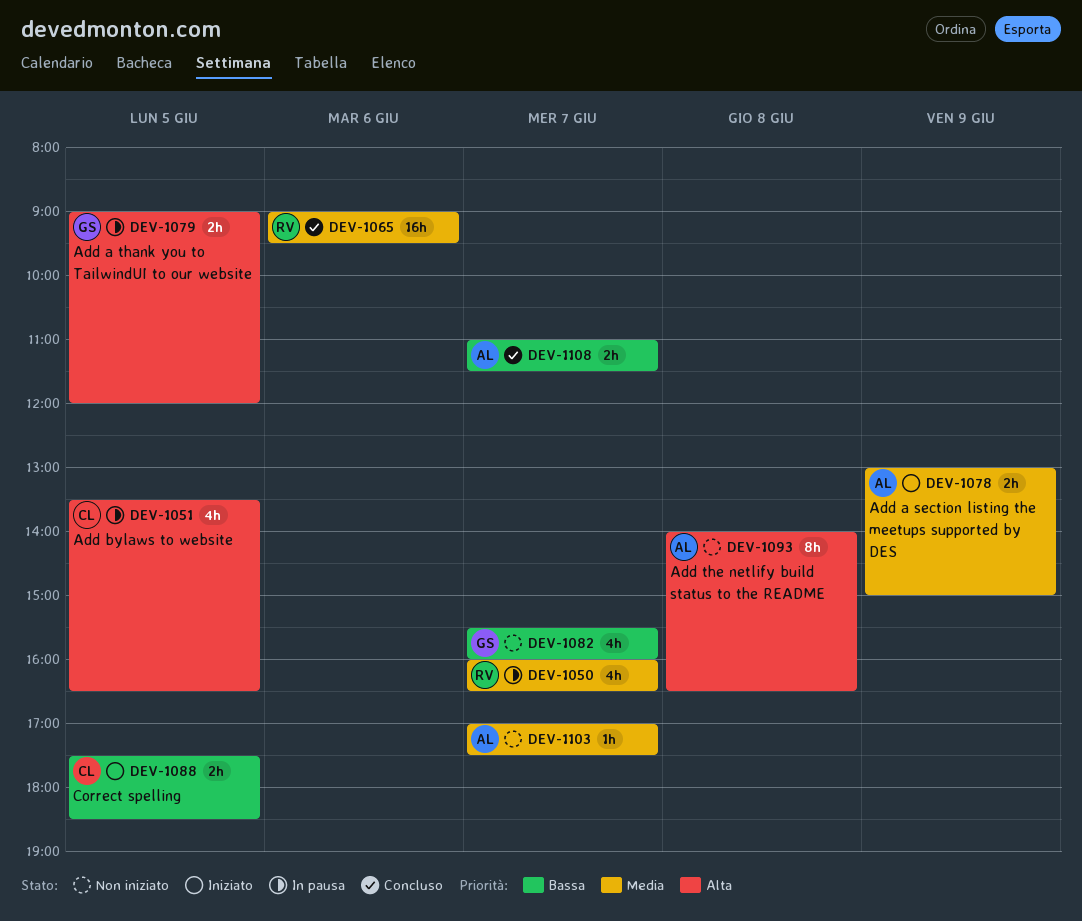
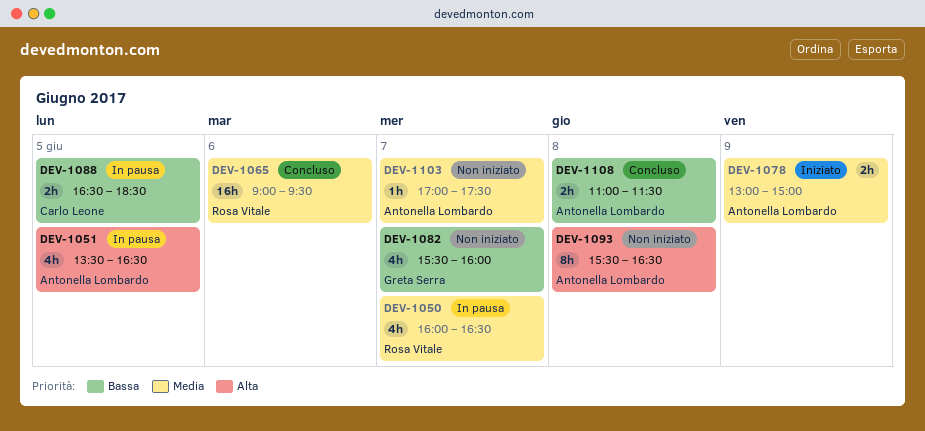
DEV-1051, owner: Carlo Leone -> Antonella Lombardo
DEV-1079: present -> none
DEV-1088, status: Iniziato -> In pausa
DEV-1088, begins: 17:30 -> 16:30
DEV-1093, begins: 14:00 -> 15:30
DEV-1108, day: Jun 7 -> Jun 8

